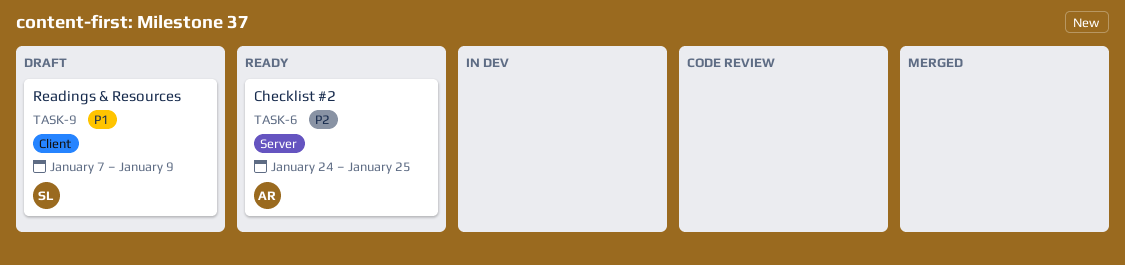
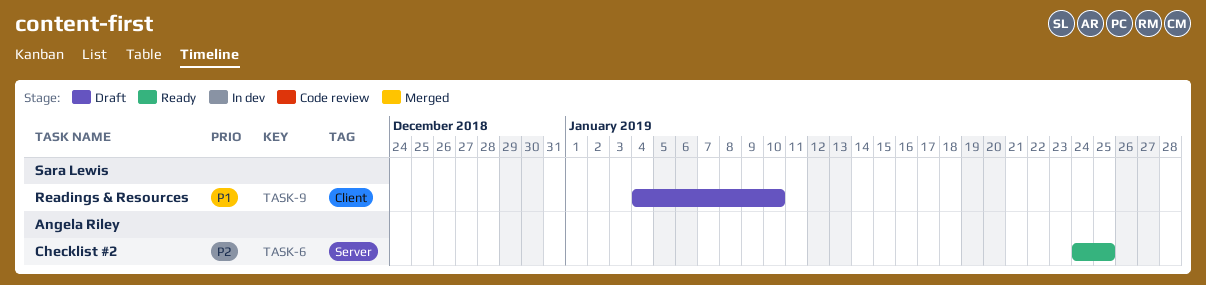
TASK-9, start: Jan 7 -> Jan 4
TASK-9, due: Jan 9 -> Jan 10

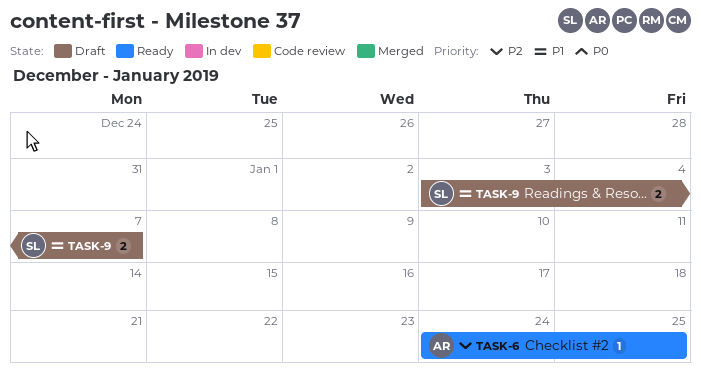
TASK-9, start: Jan 4 -> Jan 3
TASK-9, due: Jan 10 -> Jan 7

